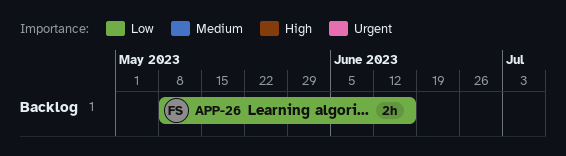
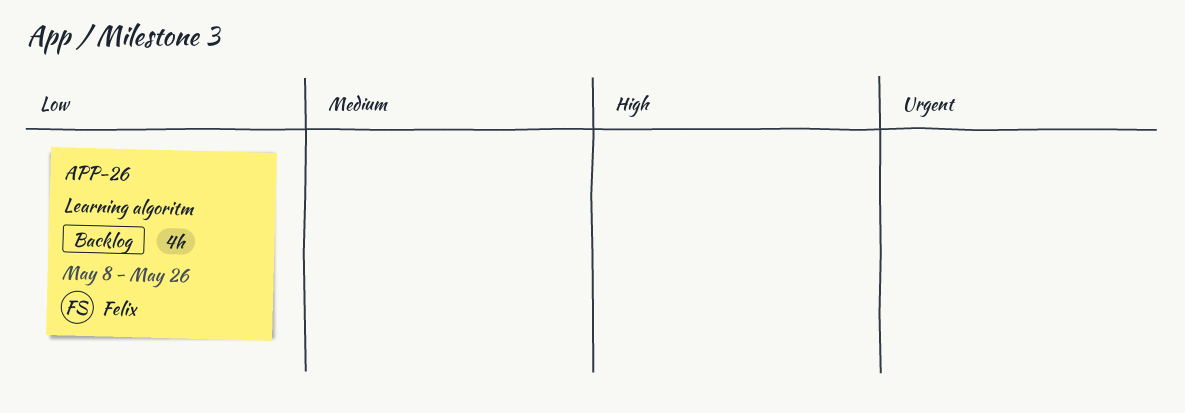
APP-26, estimate: 2h -> 4h
APP-26, due: Jun 16 -> May 26

